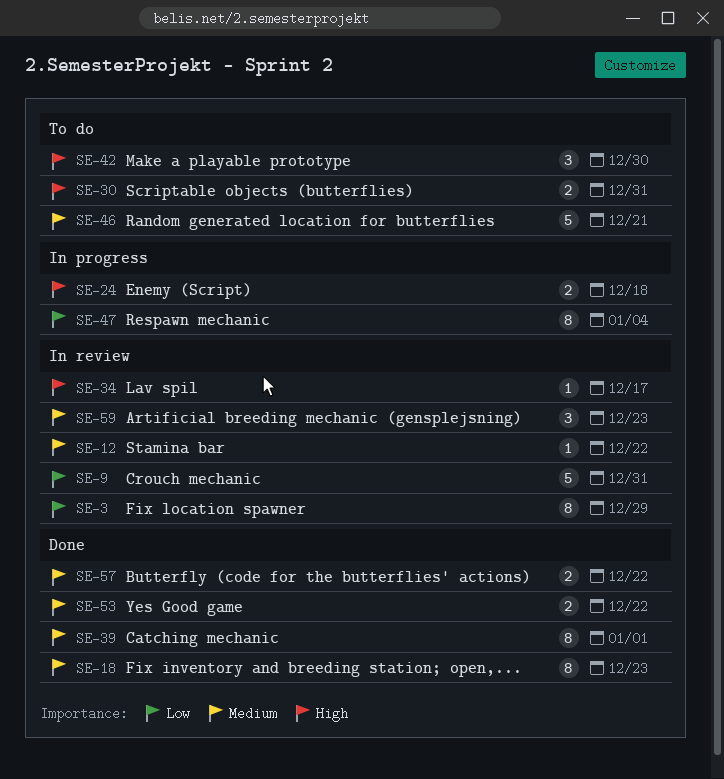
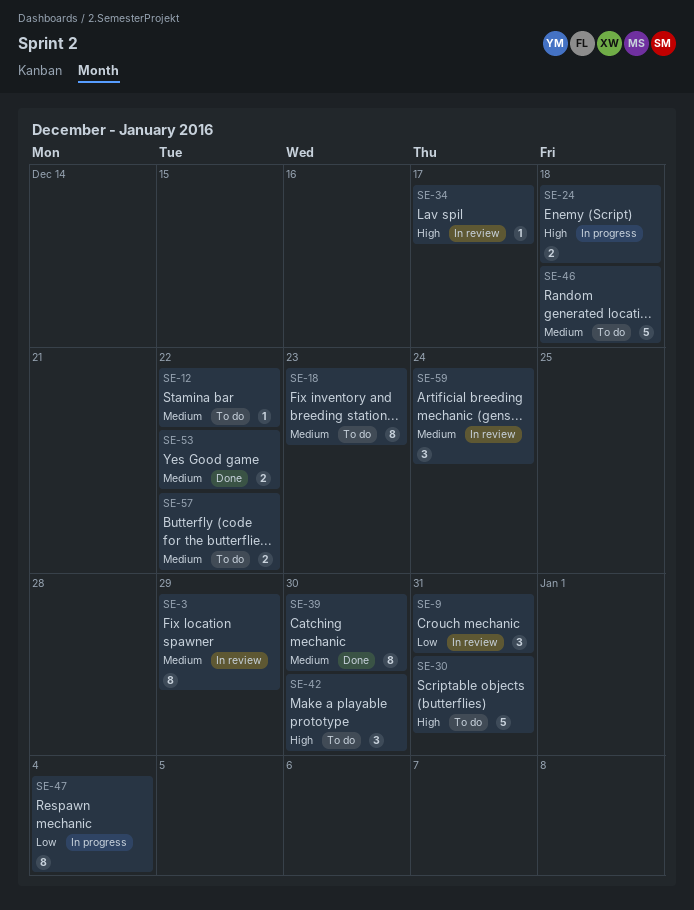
SE-3, priority: Low -> Medium
SE-9, estimate: 5 -> 3
SE-12, status: In review -> To do
SE-18, status: Done -> To do
SE-30, estimate: 2 -> 5
SE-39, due: Jan 1 -> Dec 30
SE-46, due: Dec 21 -> Dec 18
SE-57, status: Done -> To do
SE-59, due: Dec 23 -> Dec 24

